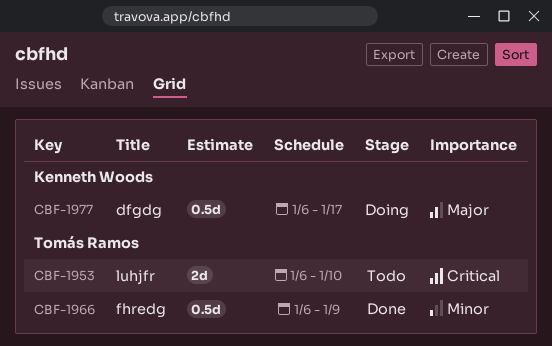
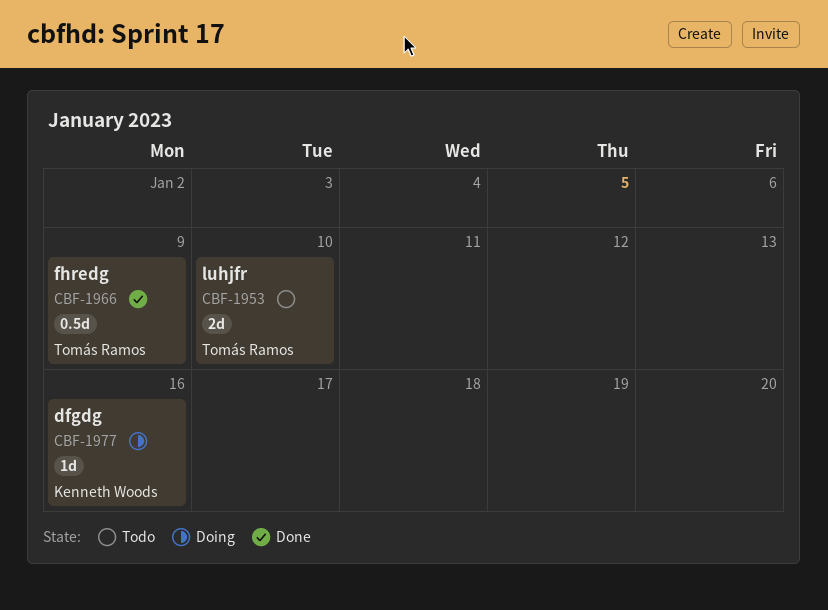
CBF-1977, estimate: 0.5d -> 1d
CBF-1977, due: Jan 17 -> Jan 16

